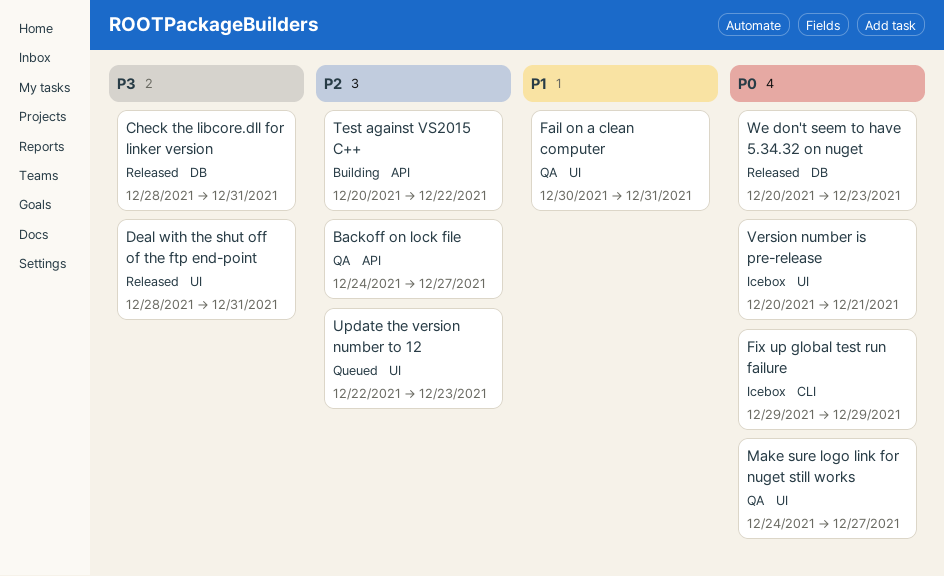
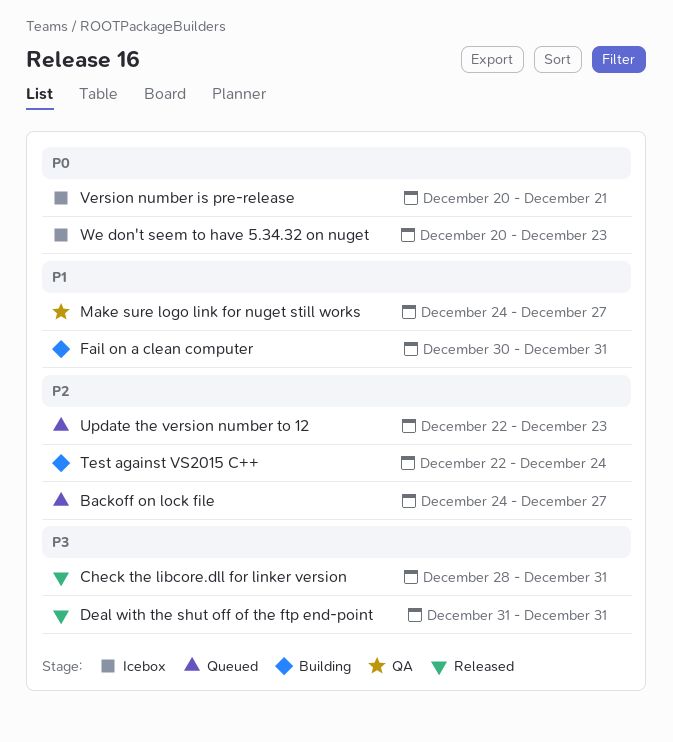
Backoff on lock file, status: QA -> Queued
Deal with the shut off of the ftp end-point, start: Dec 28 -> Dec 31
Fail on a clean computer, status: QA -> Building
Fix up global test run failure: present -> none
Make sure logo link for nuget still works, priority: P0 -> P1
Test against VS2015 C++, start: Dec 20 -> Dec 22
Test against VS2015 C++, due: Dec 22 -> Dec 24
We don't seem to have 5.34.32 on nuget, status: Released -> Icebox

